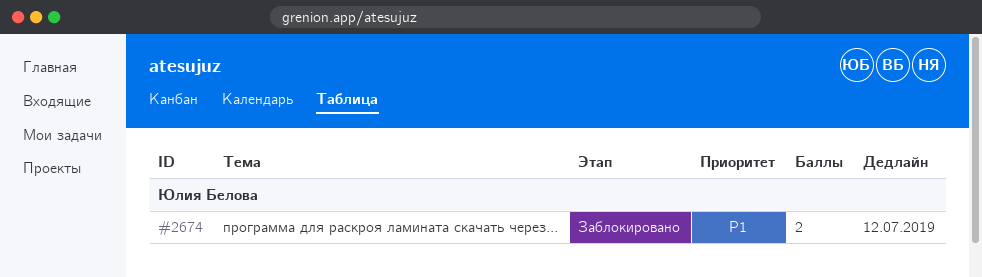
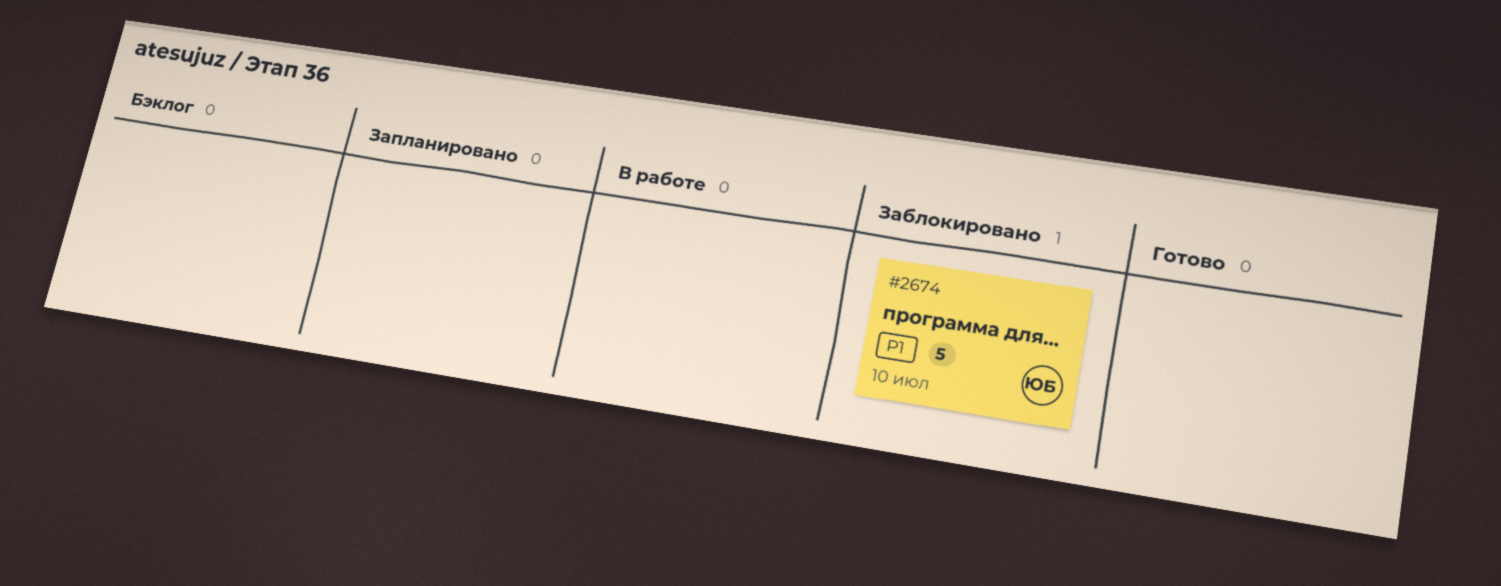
#2674, estimate: 2 -> 5
#2674, due: Jul 12 -> Jul 10

